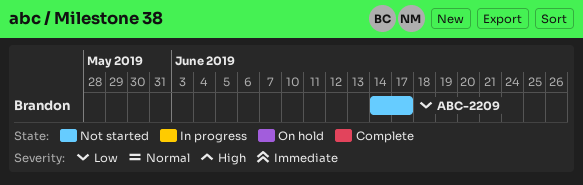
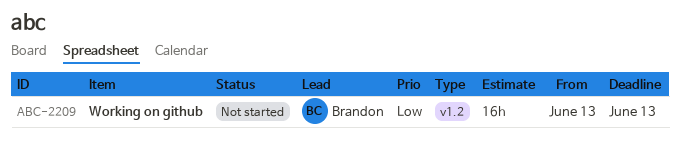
ABC-2209, start: Jun 14 -> Jun 13
ABC-2209, due: Jun 17 -> Jun 13

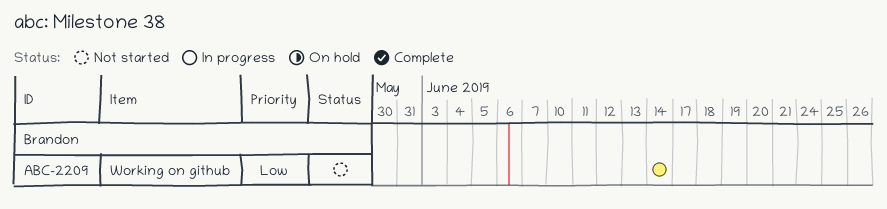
ABC-2209, start: Jun 13 -> Jun 14
ABC-2209, due: Jun 13 -> Jun 14

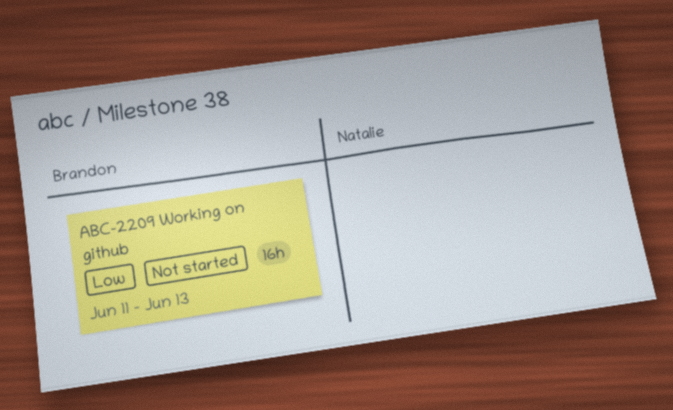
ABC-2209, start: Jun 14 -> Jun 11
ABC-2209, due: Jun 14 -> Jun 13

